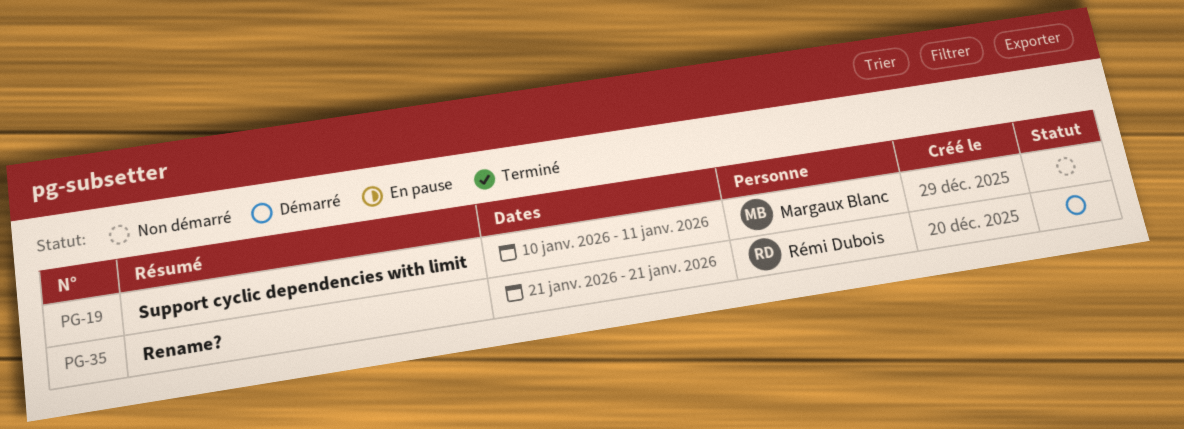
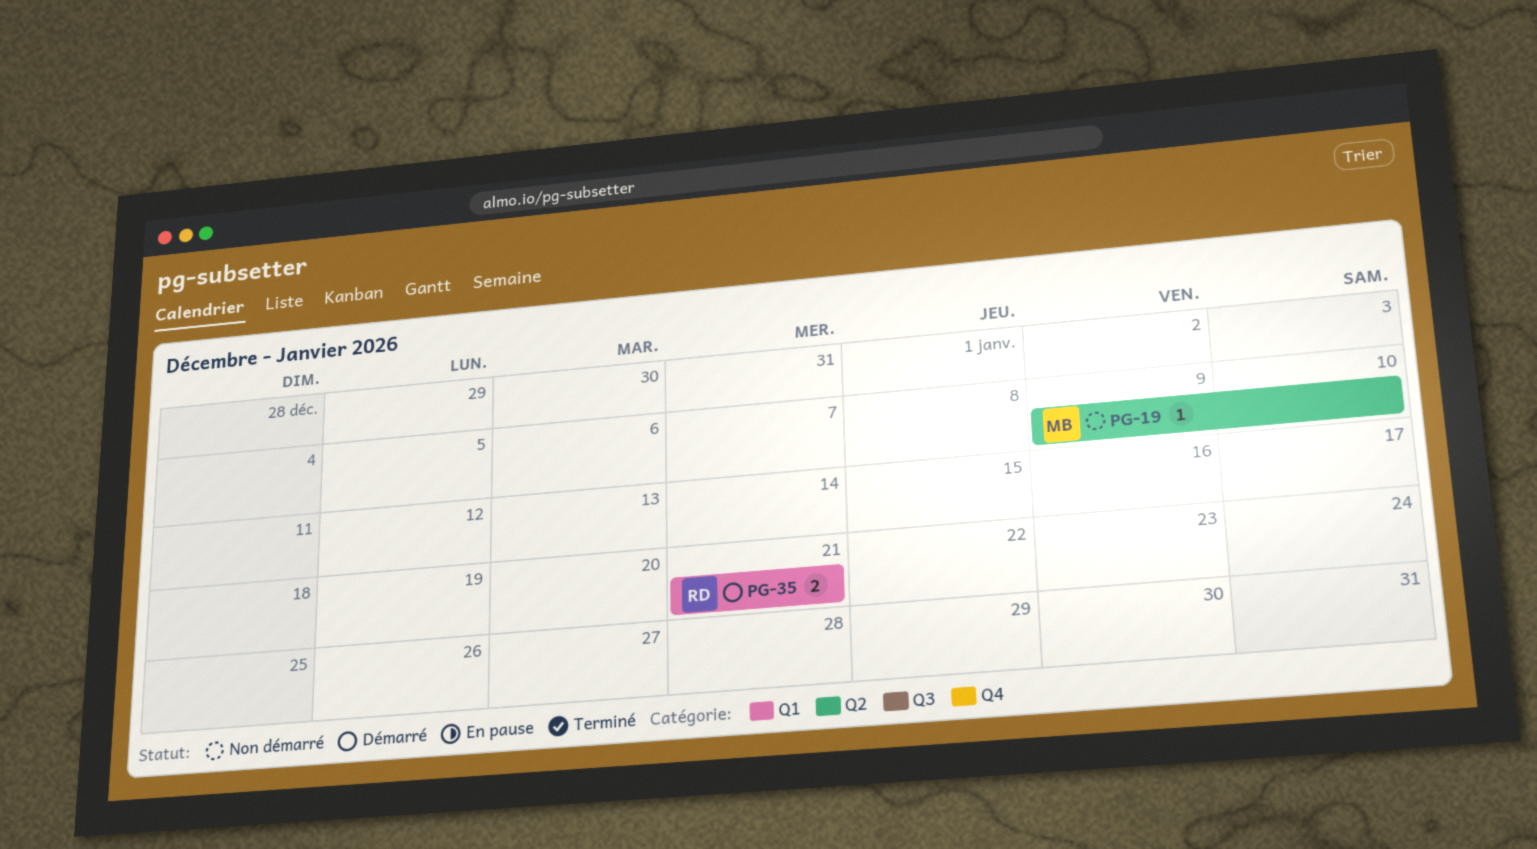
PG-19, start: Jan 10 -> Jan 9
PG-19, due: Jan 11 -> Jan 10

